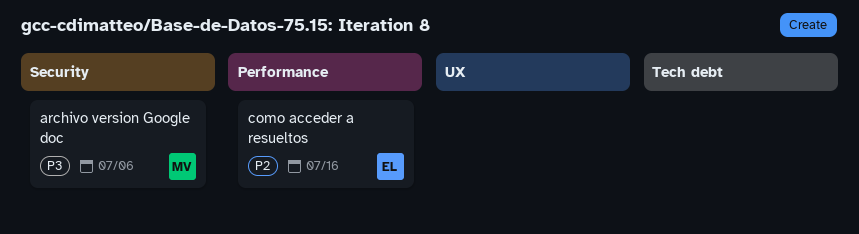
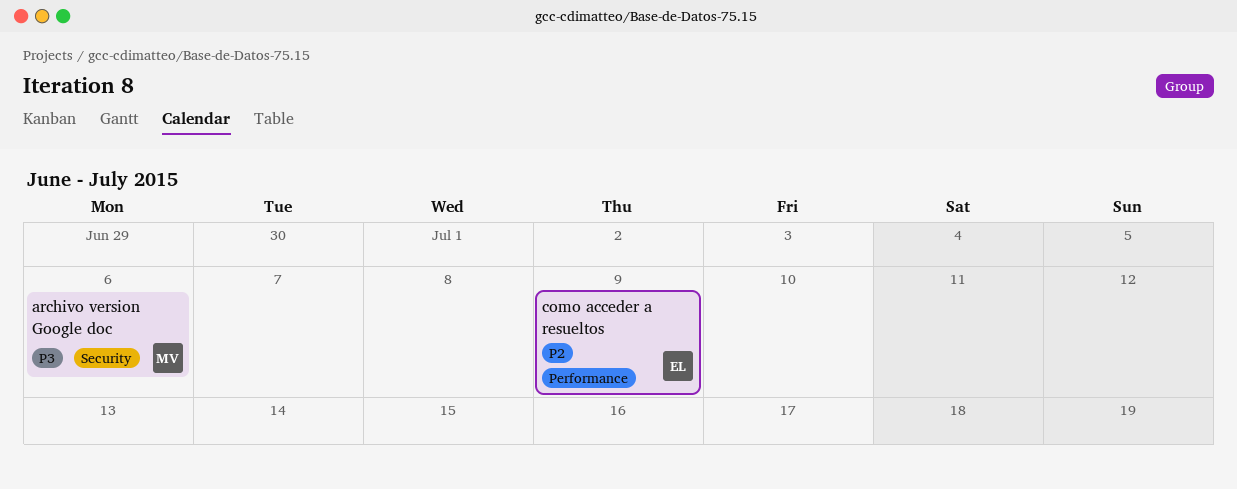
como acceder a resueltos, due: Jul 16 -> Jul 9

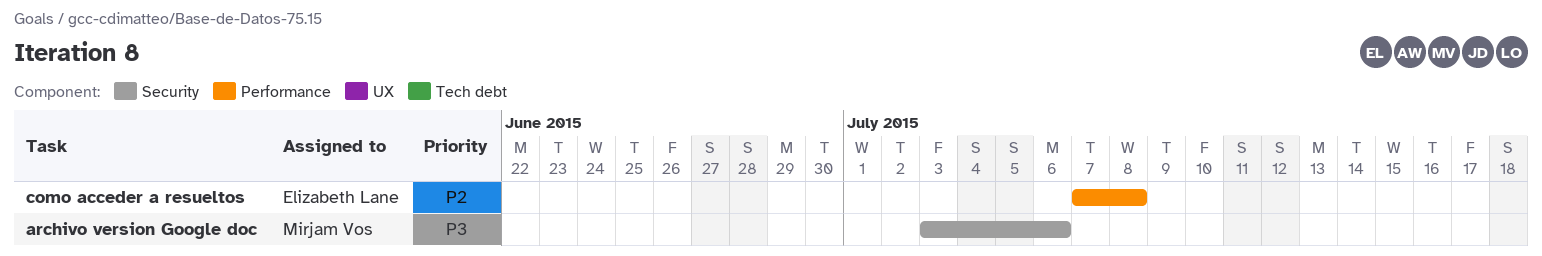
como acceder a resueltos, due: Jul 9 -> Jul 8

